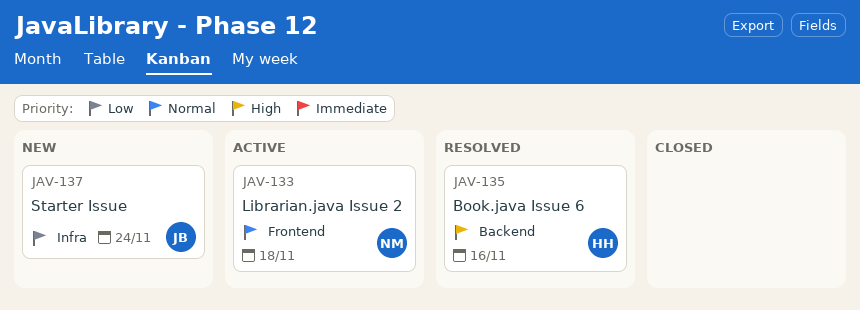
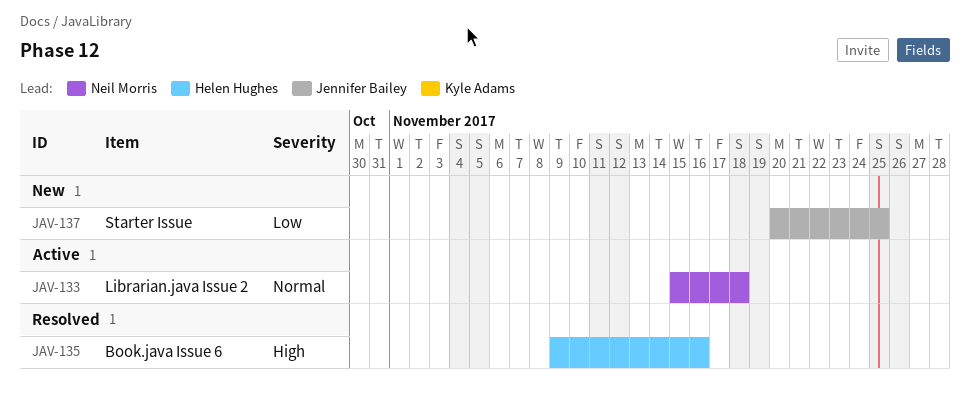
JAV-137, due: Nov 24 -> Nov 25

